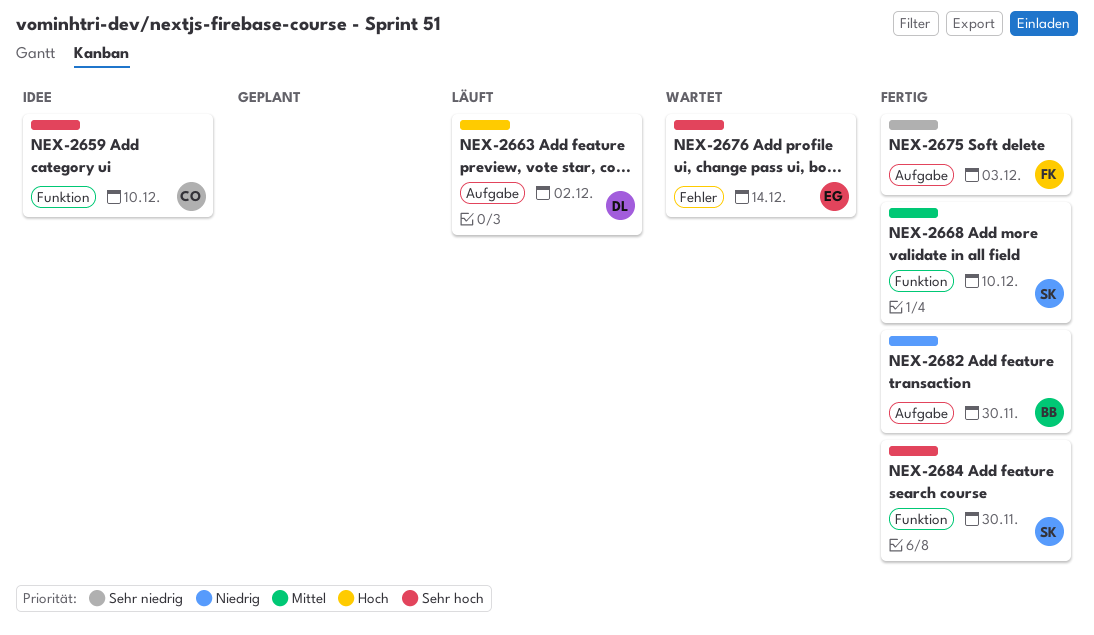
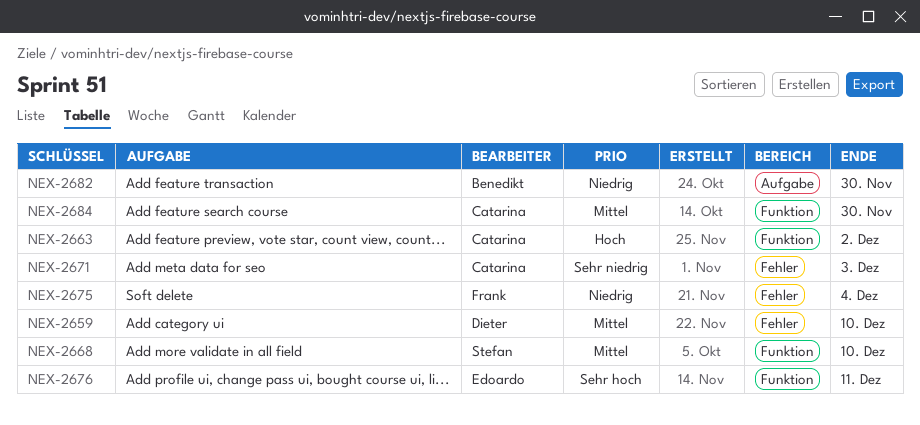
NEX-2659, owner: Catarina -> Dieter
NEX-2659, priority: Sehr hoch -> Mittel
NEX-2659, label: Funktion -> Fehler
NEX-2663, owner: Dieter -> Catarina
NEX-2663, label: Aufgabe -> Funktion
NEX-2671: none -> present
NEX-2675, priority: Sehr niedrig -> Niedrig
NEX-2675, label: Aufgabe -> Fehler
NEX-2675, due: Dec 3 -> Dec 4
NEX-2676, label: Fehler -> Funktion
NEX-2676, due: Dec 14 -> Dec 11
NEX-2684, owner: Stefan -> Catarina
NEX-2684, priority: Sehr hoch -> Mittel

